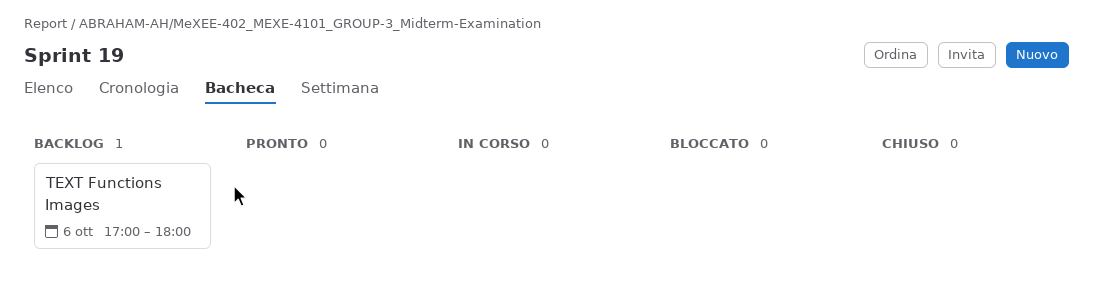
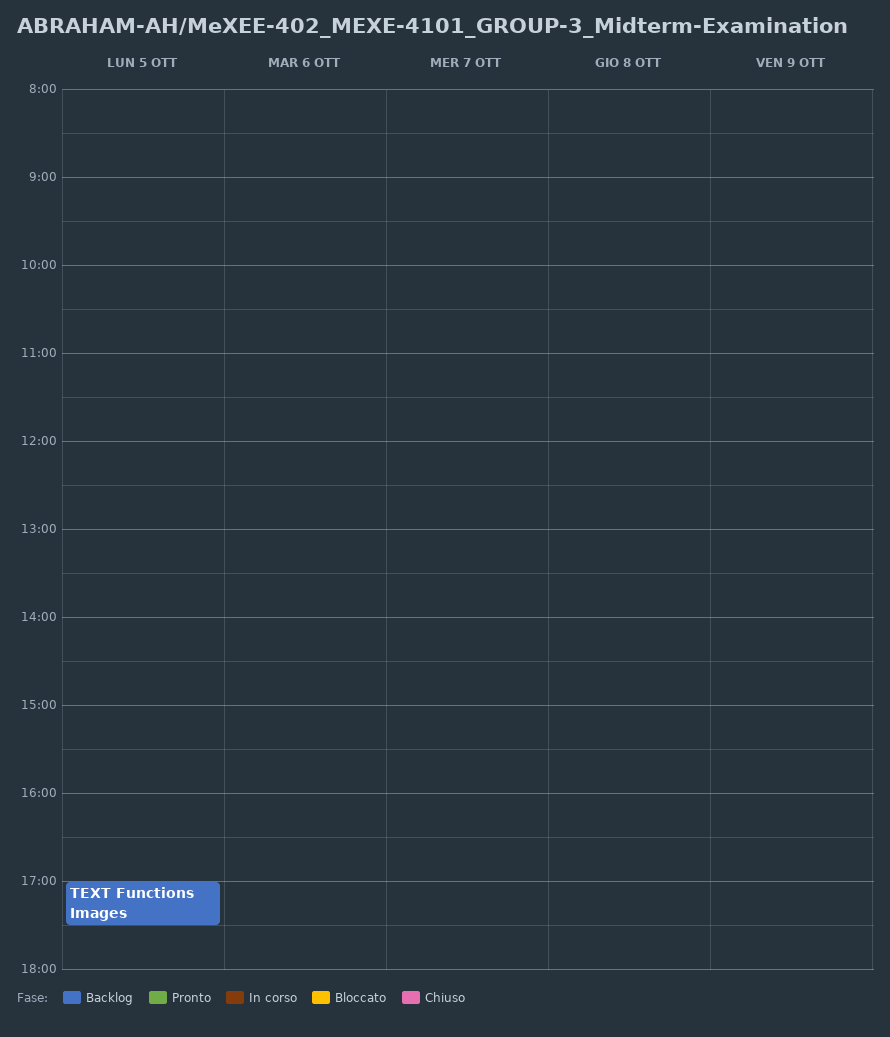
TEXT Functions Images, day: Oct 6 -> Oct 5
TEXT Functions Images, ends: 18:00 -> 17:30

